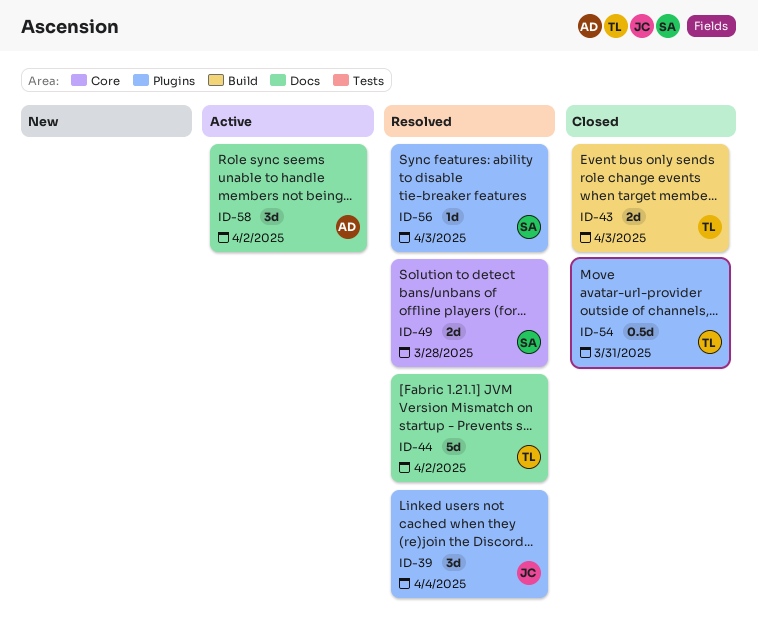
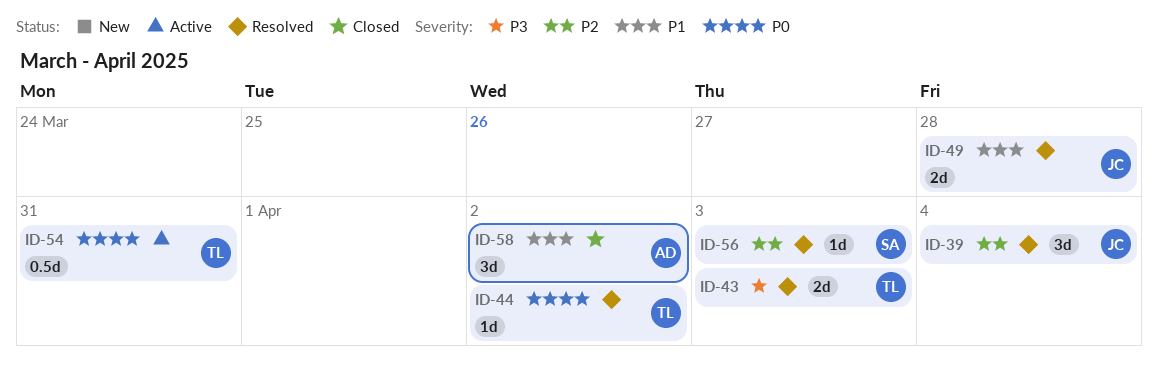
ID-43, status: Closed -> Resolved
ID-44, estimate: 5d -> 1d
ID-49, owner: SA -> JC
ID-54, status: Closed -> Active
ID-58, status: Active -> Closed

